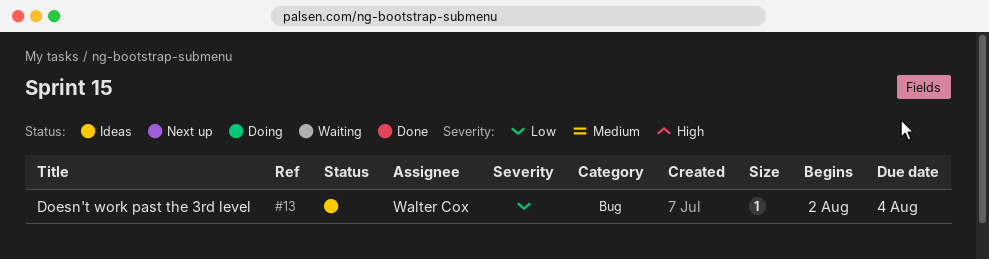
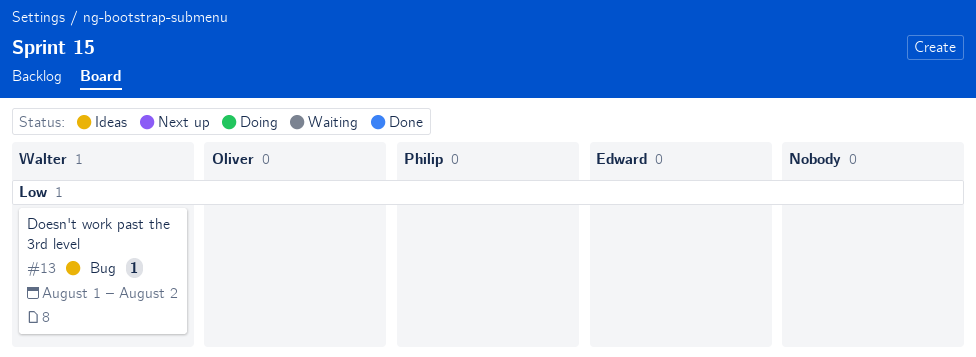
#13, start: Aug 2 -> Aug 1
#13, due: Aug 4 -> Aug 2

